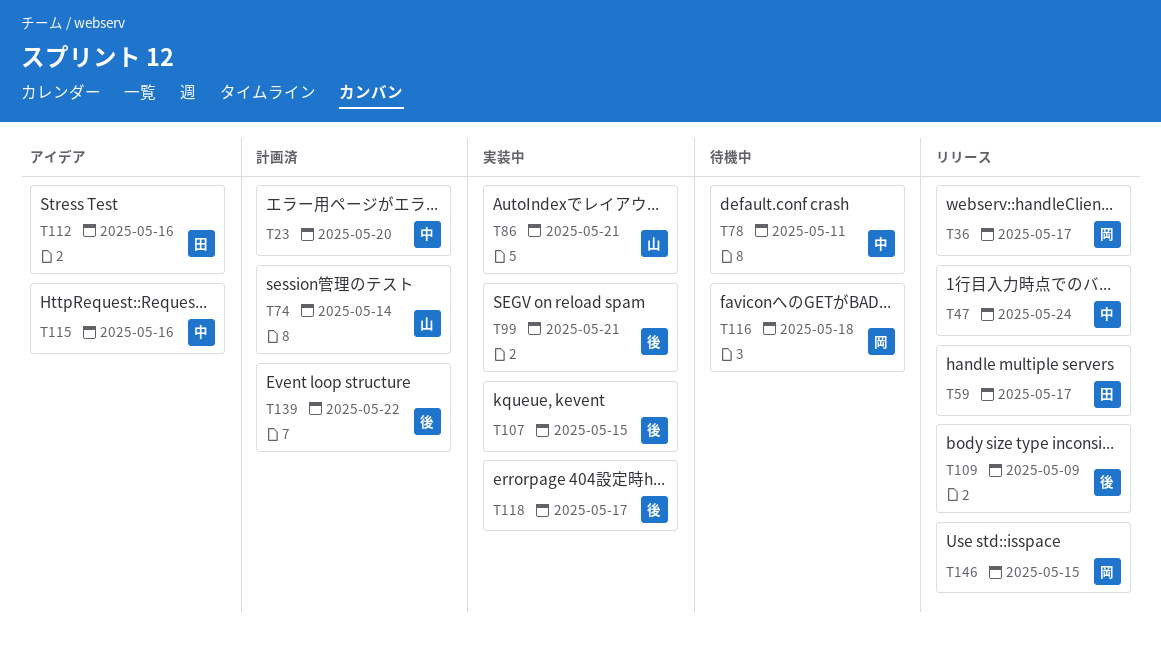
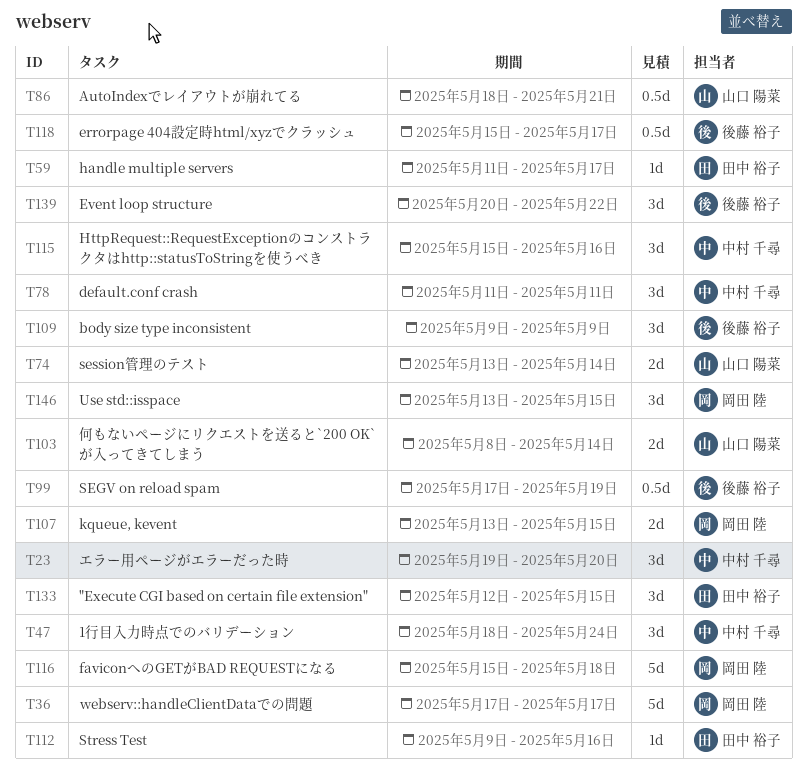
T99, due: May 21 -> May 19
T103: none -> present
T107, owner: 後藤 裕子 -> 岡田 陸
T133: none -> present

